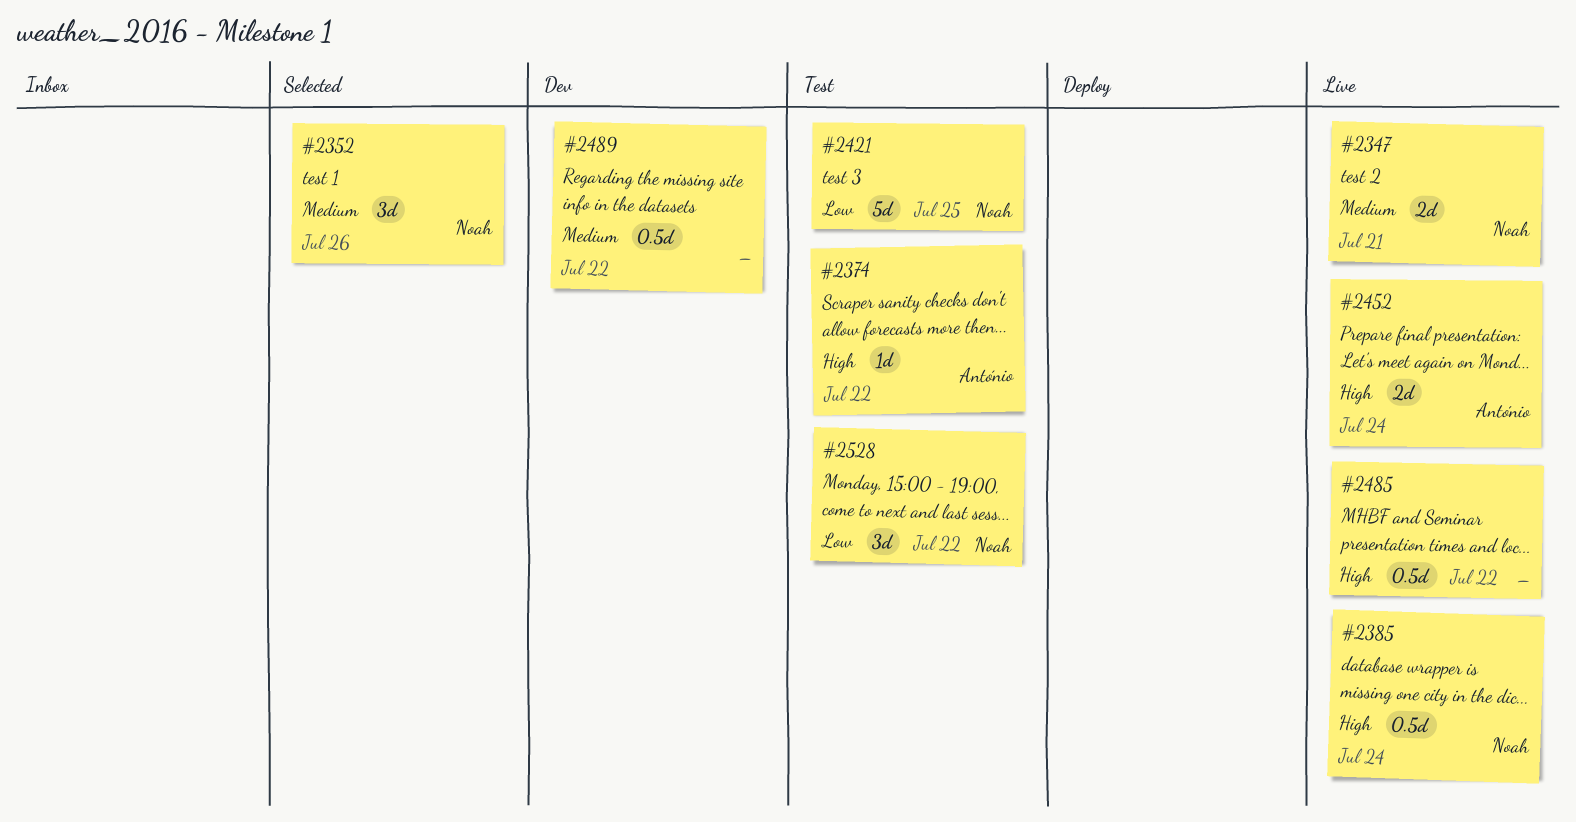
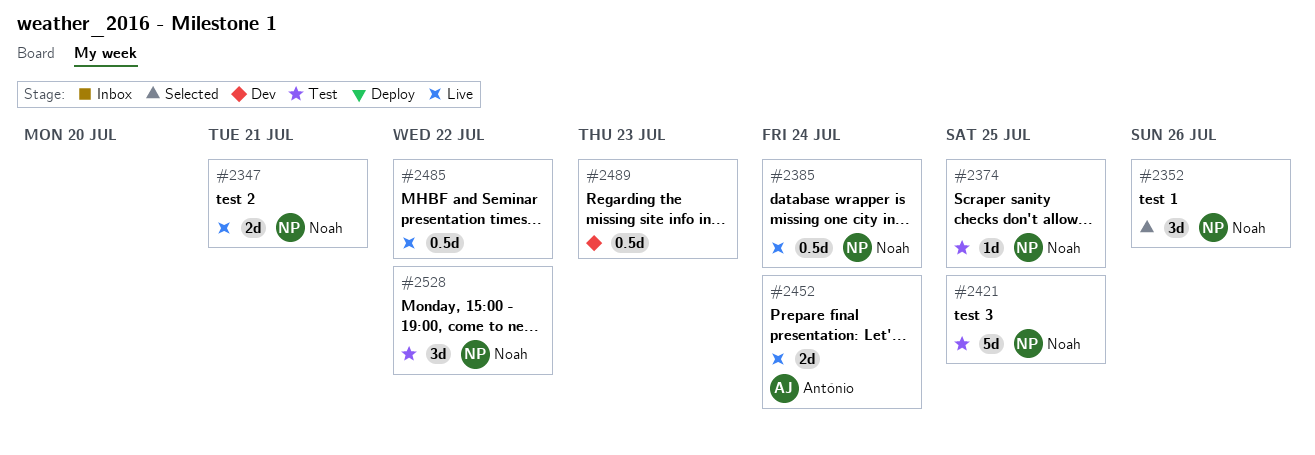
#2374, owner: António -> Noah
#2374, due: Jul 22 -> Jul 25
#2489, due: Jul 22 -> Jul 23

